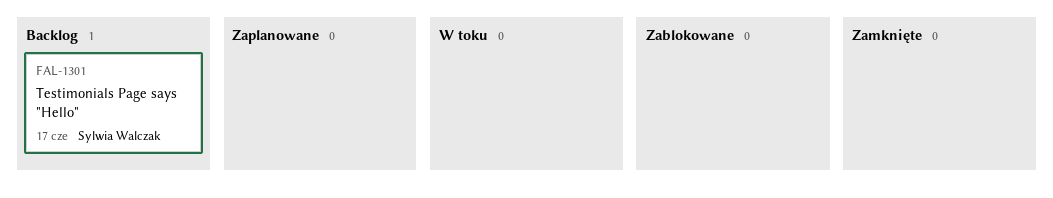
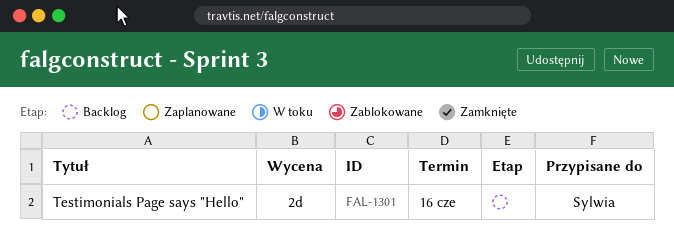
FAL-1301, due: Jun 17 -> Jun 16

